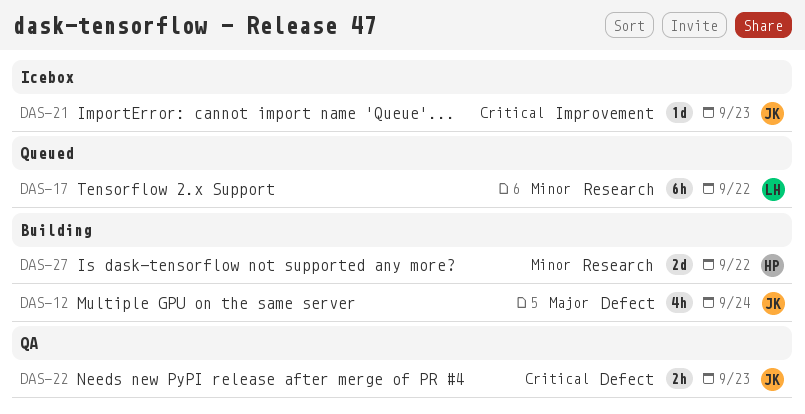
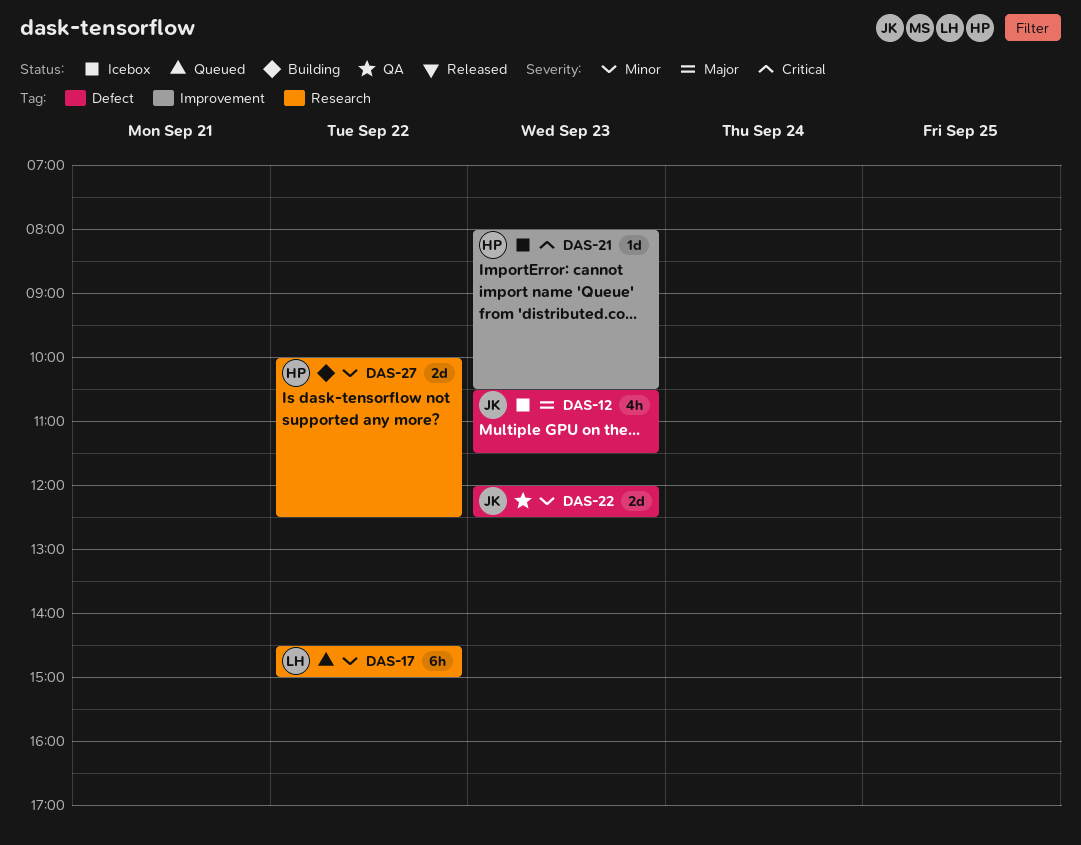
DAS-12, status: Building -> Icebox
DAS-12, day: Sep 24 -> Sep 23
DAS-21, owner: JK -> HP
DAS-22, priority: Critical -> Minor
DAS-22, estimate: 2h -> 2d

